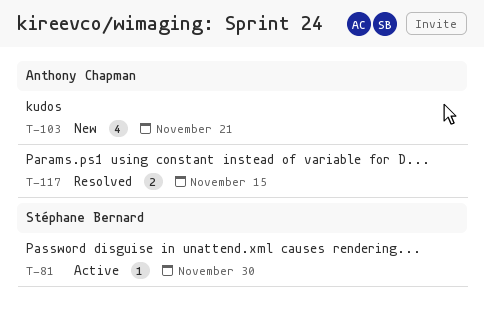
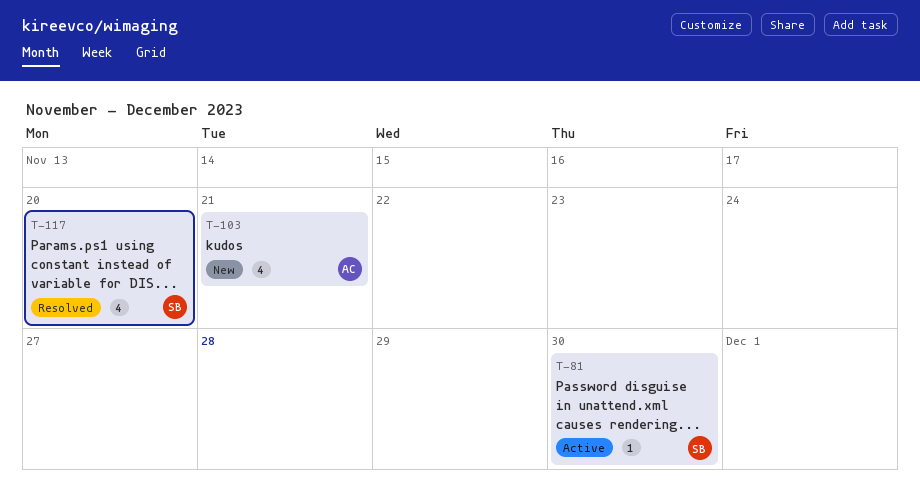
T-117, owner: Anthony Chapman -> Stéphane Bernard
T-117, estimate: 2 -> 4
T-117, due: Nov 15 -> Nov 20

